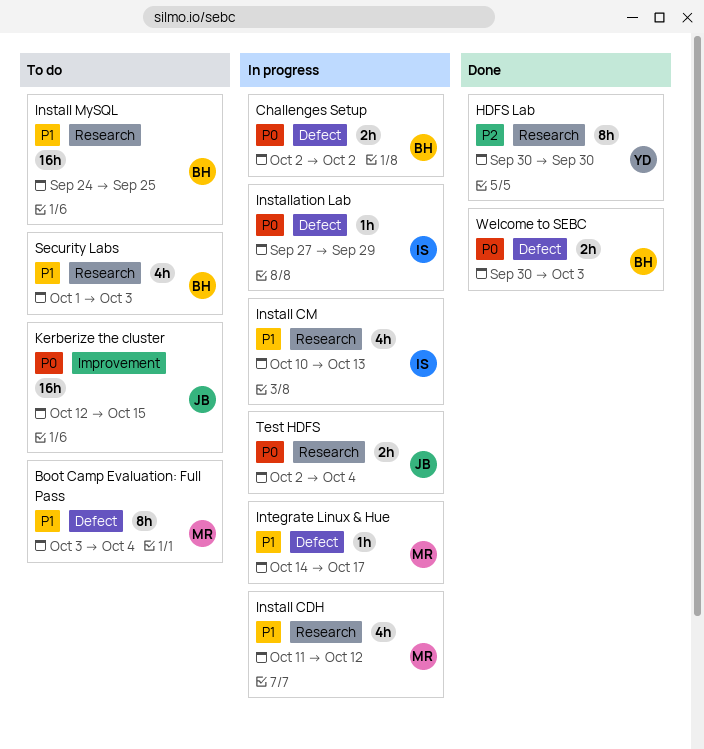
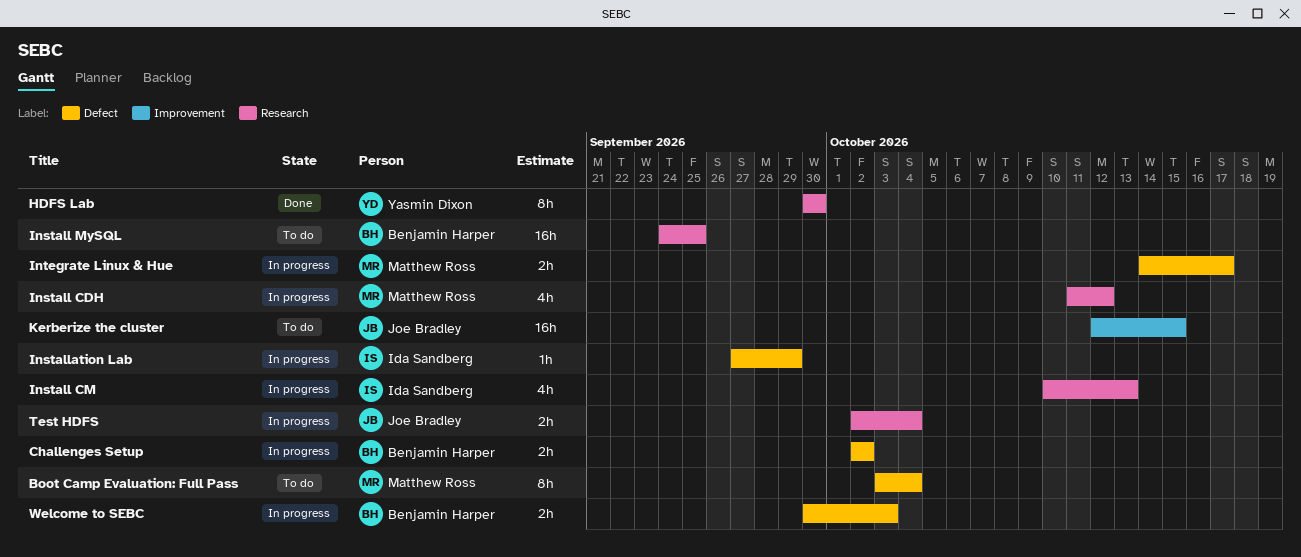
Integrate Linux & Hue, estimate: 1h -> 2h
Security Labs: present -> none
Welcome to SEBC, status: Done -> In progress

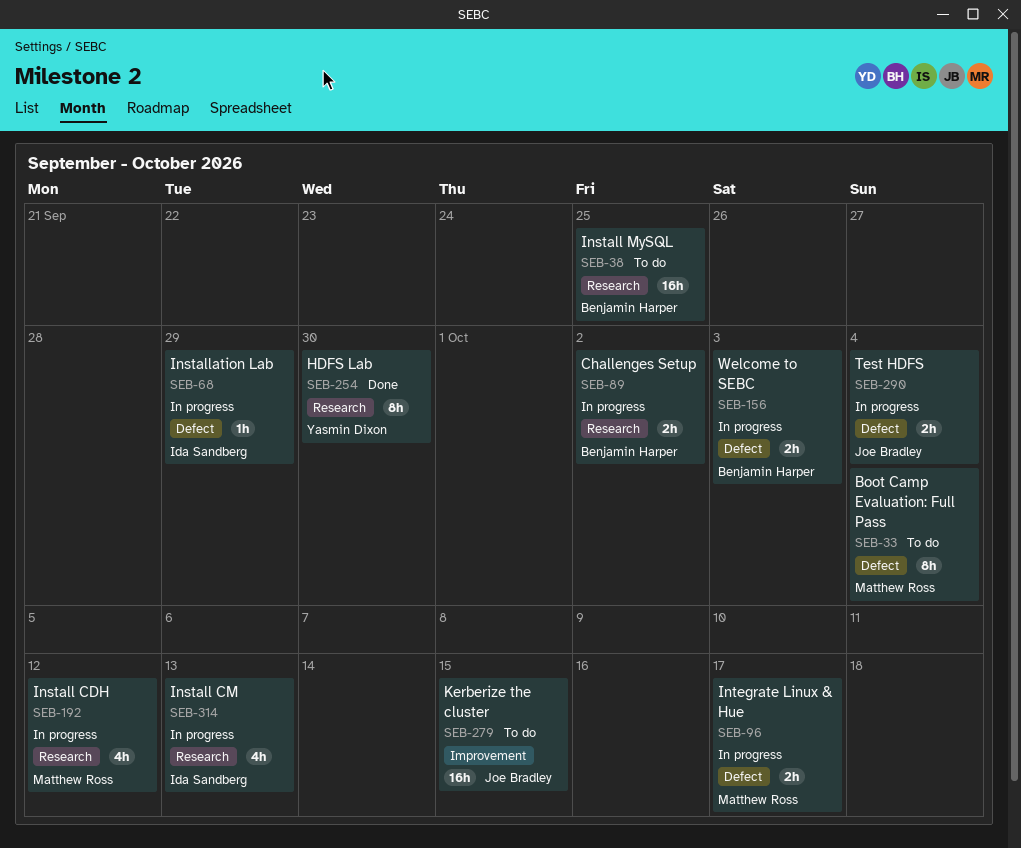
Challenges Setup, label: Defect -> Research
Test HDFS, label: Research -> Defect

